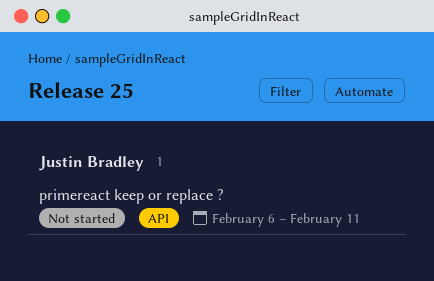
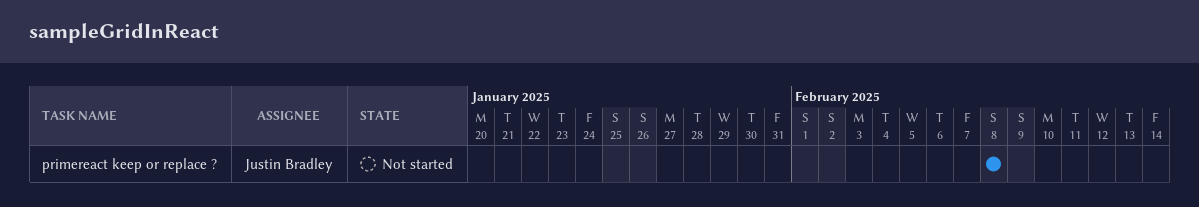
primereact keep or replace ?, start: Feb 6 -> Feb 8
primereact keep or replace ?, due: Feb 11 -> Feb 8

